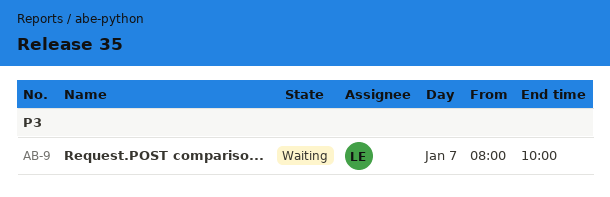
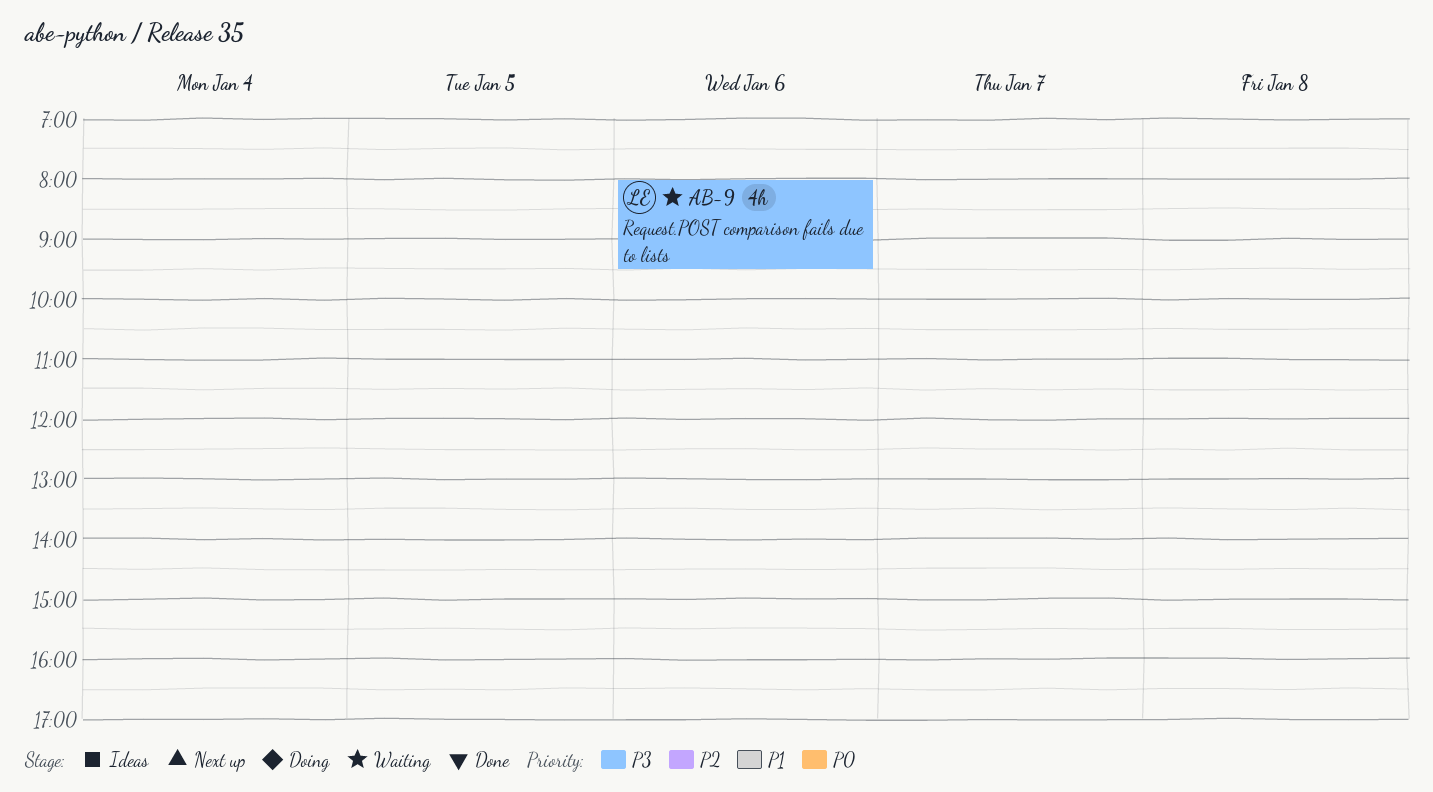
AB-9, day: Jan 7 -> Jan 6
AB-9, ends: 10:00 -> 09:30

